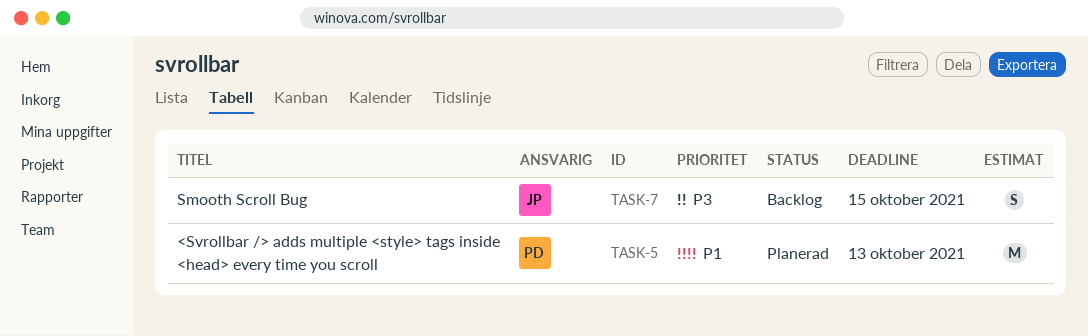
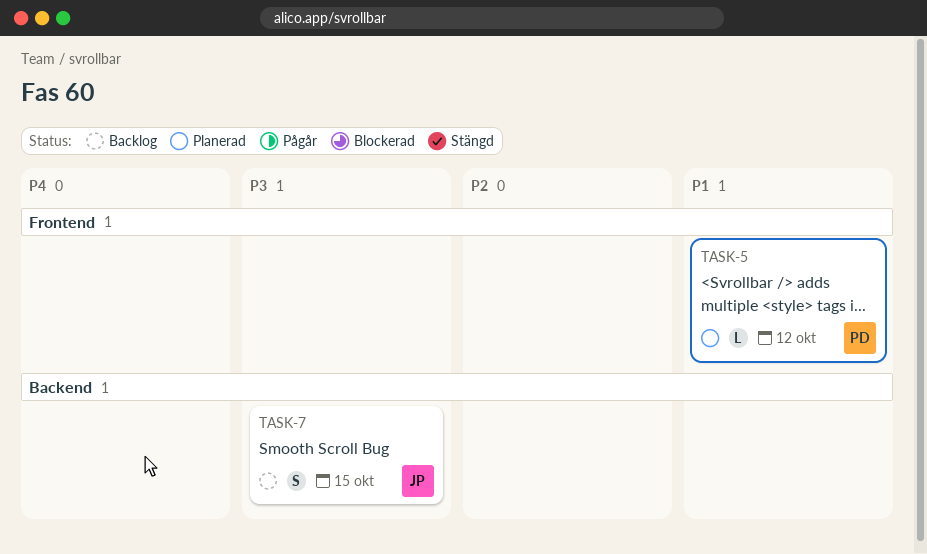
TASK-5, estimate: M -> L
TASK-5, due: Oct 13 -> Oct 12

